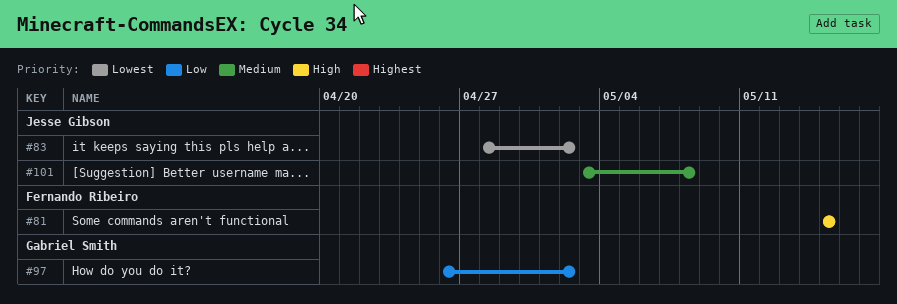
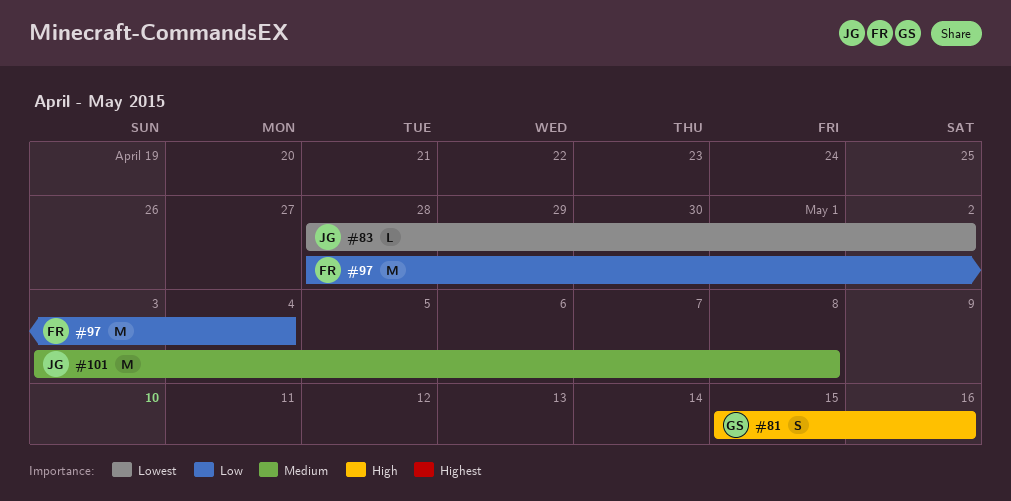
#81, owner: Fernando Ribeiro -> Gabriel Smith
#81, due: May 15 -> May 16
#97, owner: Gabriel Smith -> Fernando Ribeiro
#97, start: Apr 26 -> Apr 28
#97, due: May 2 -> May 4

